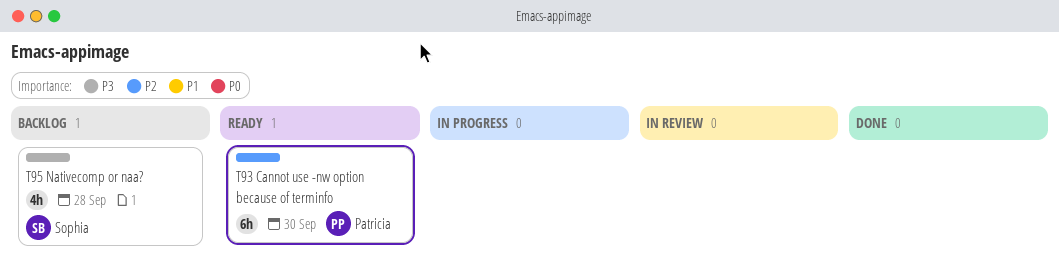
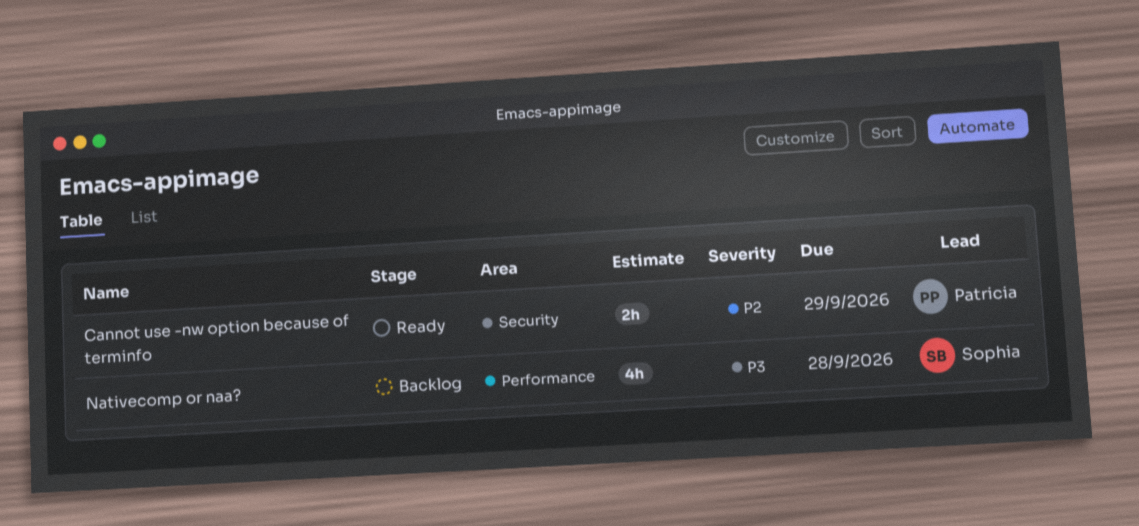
Cannot use -nw option because of terminfo, estimate: 6h -> 2h
Cannot use -nw option because of terminfo, due: Sep 30 -> Sep 29

